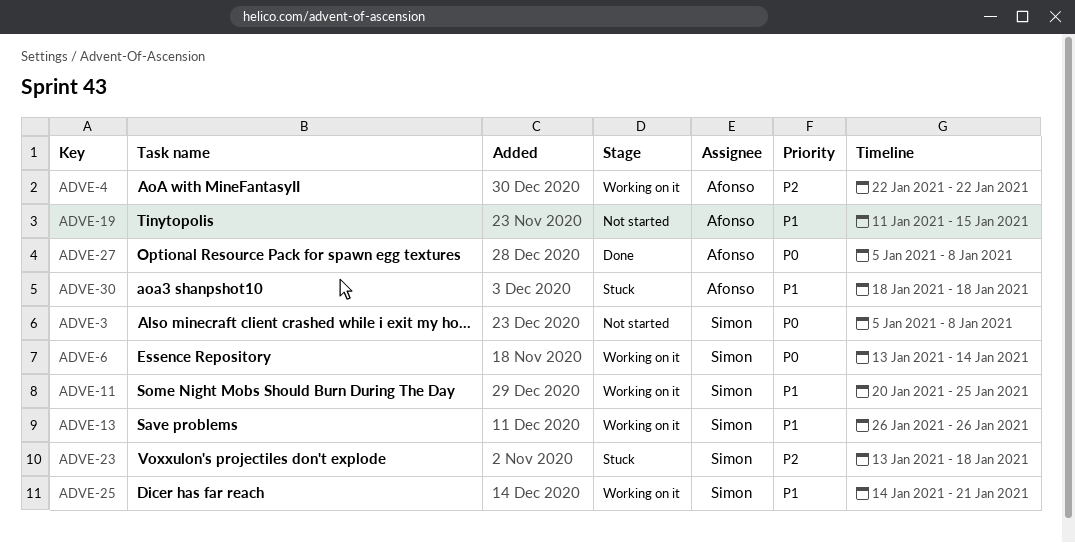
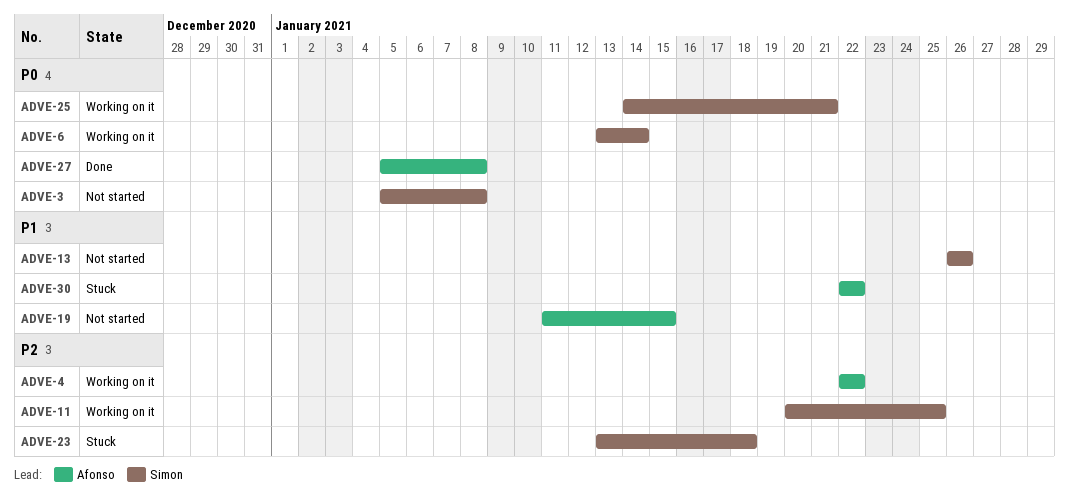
ADVE-11, priority: P1 -> P2
ADVE-13, status: Working on it -> Not started
ADVE-25, priority: P1 -> P0
ADVE-30, start: Jan 18 -> Jan 22
ADVE-30, due: Jan 18 -> Jan 22

